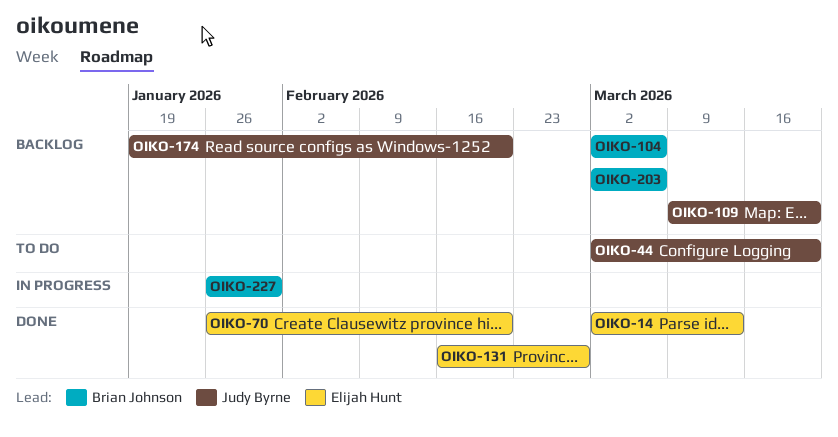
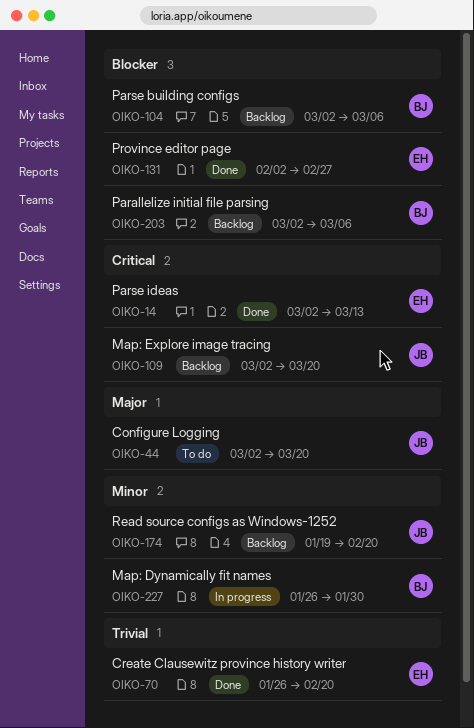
OIKO-109, start: Mar 9 -> Mar 2
OIKO-131, start: Feb 16 -> Feb 2

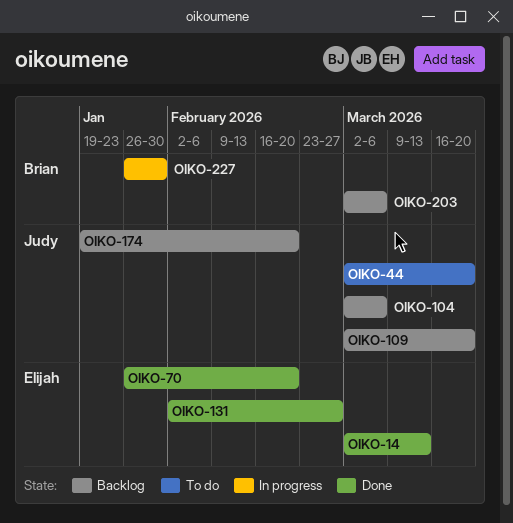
OIKO-104, owner: Brian -> Judy

